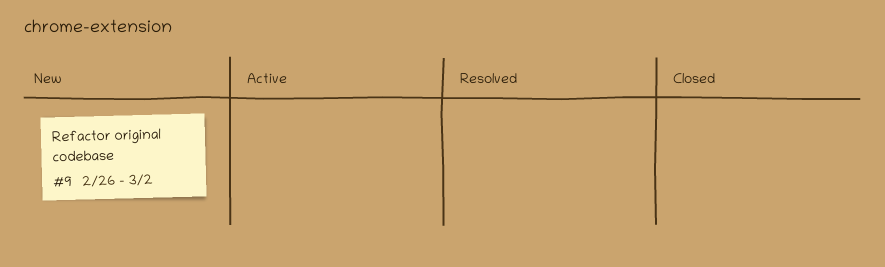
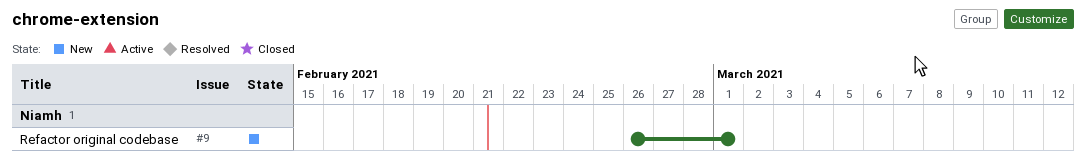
#9, due: Mar 2 -> Mar 1

